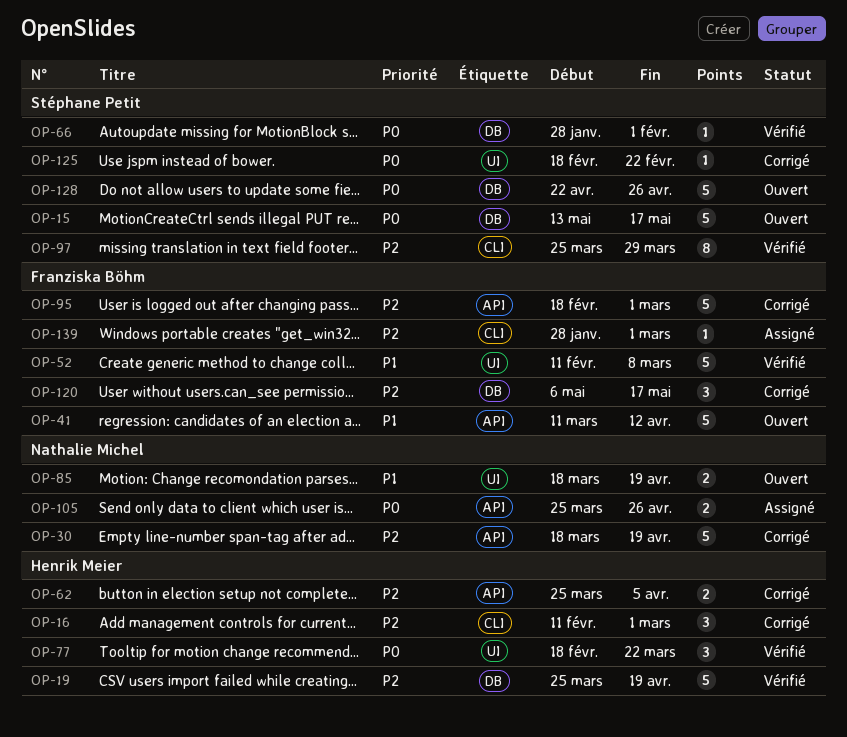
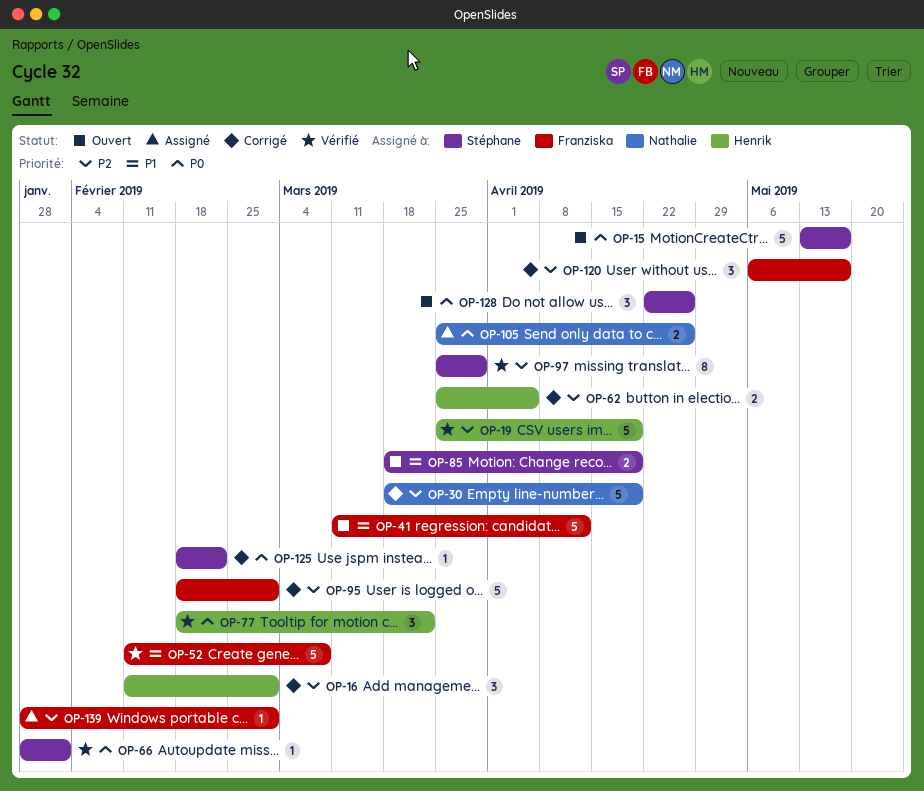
OP-85, owner: Nathalie Michel -> Stéphane Petit
OP-128, estimate: 5 -> 3

